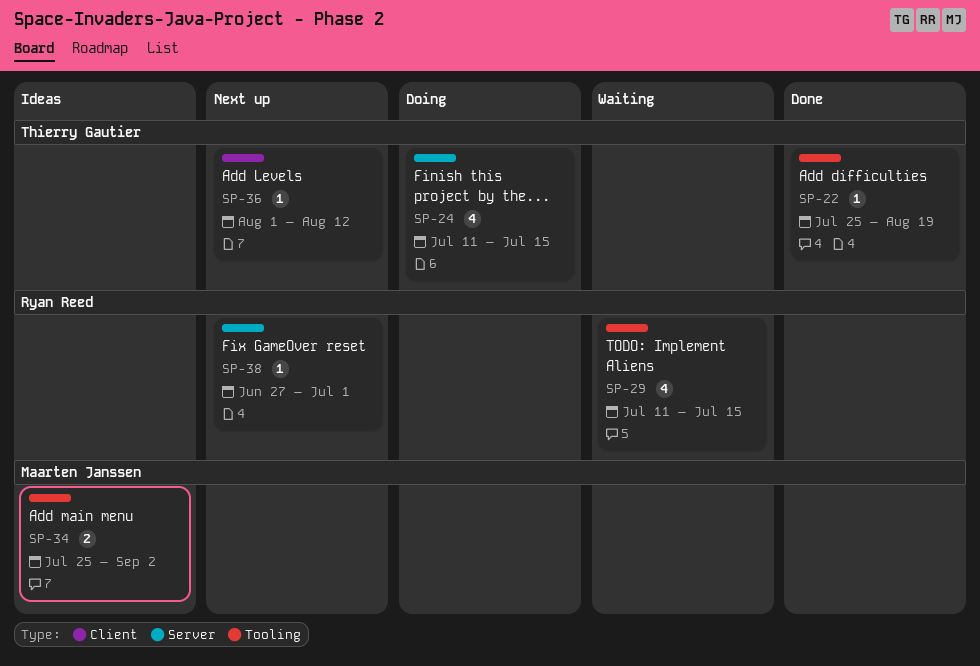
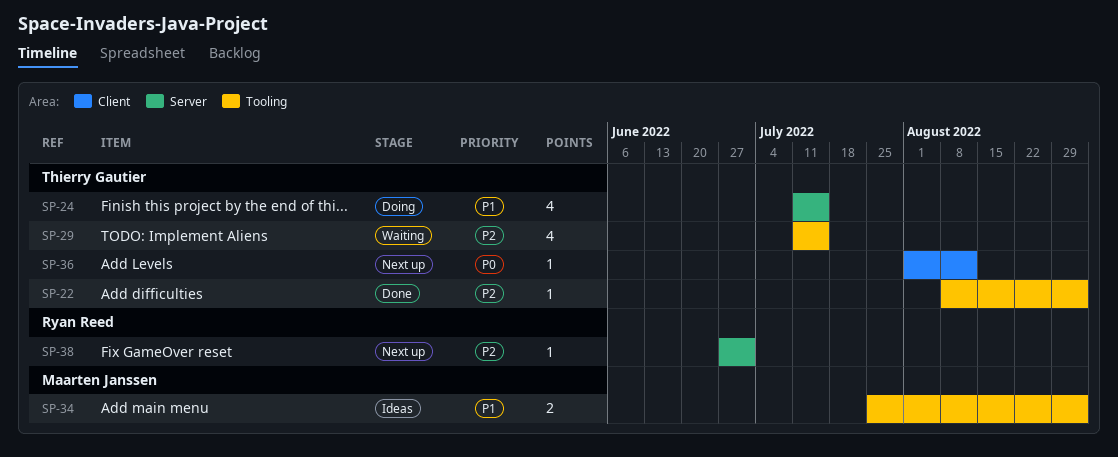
SP-22, start: Jul 25 -> Aug 8
SP-22, due: Aug 19 -> Sep 2
SP-29, owner: Ryan Reed -> Thierry Gautier

